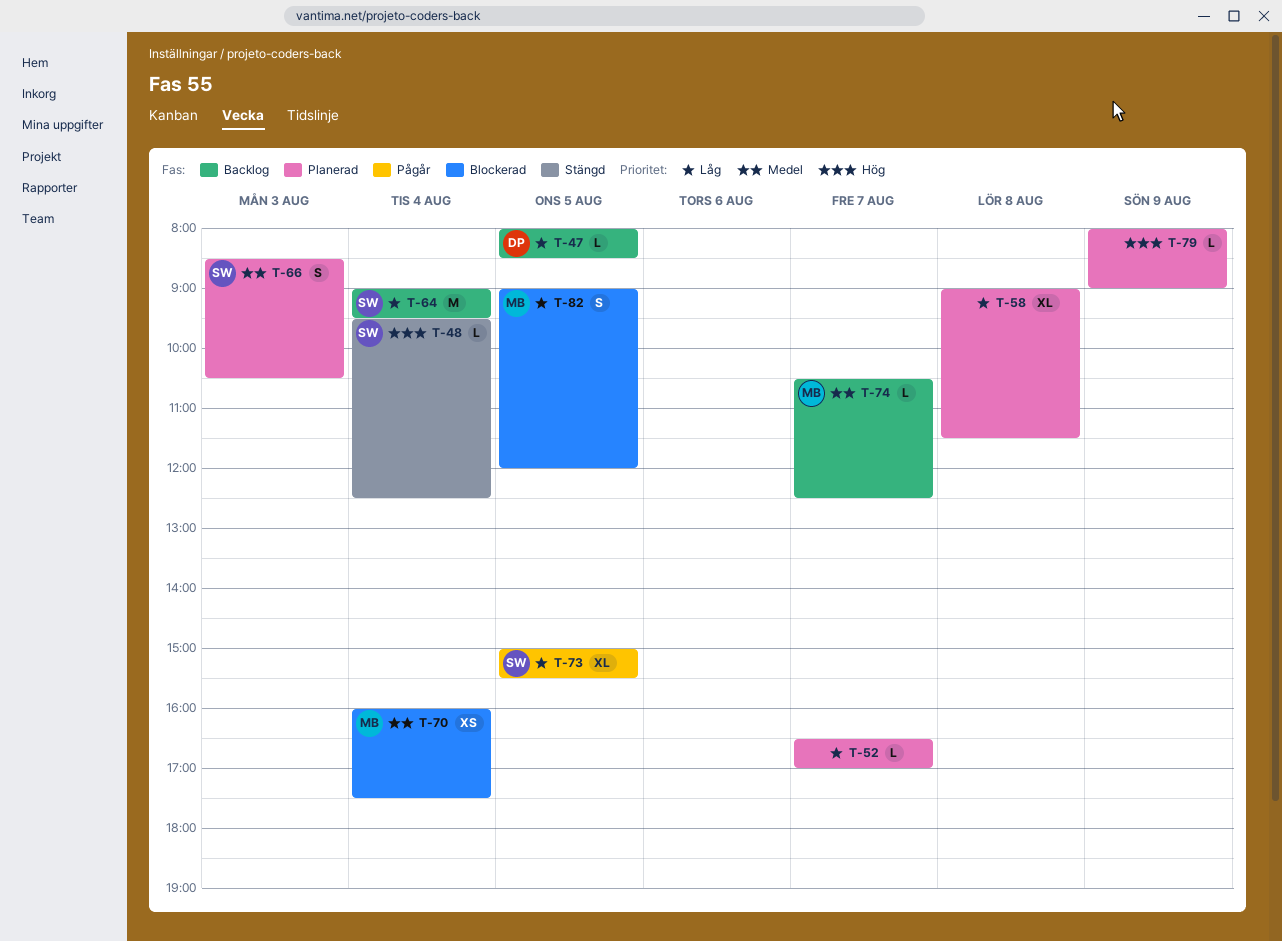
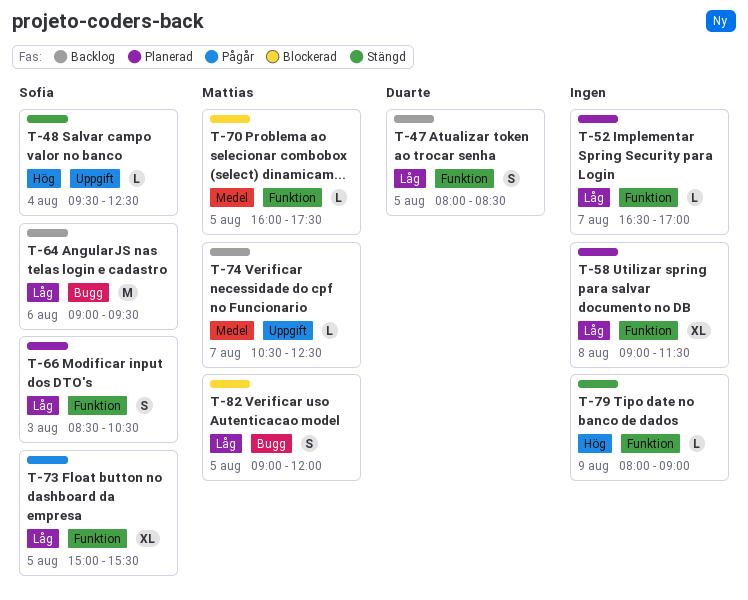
T-47, estimate: L -> S
T-64, day: Aug 4 -> Aug 6
T-66, priority: Medel -> Låg
T-70, estimate: XS -> L
T-70, day: Aug 4 -> Aug 5
T-79, status: Planerad -> Stängd

